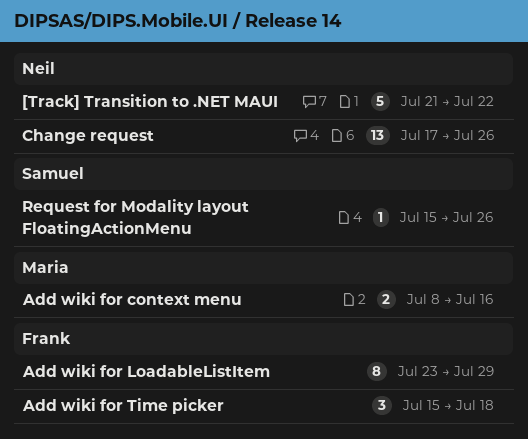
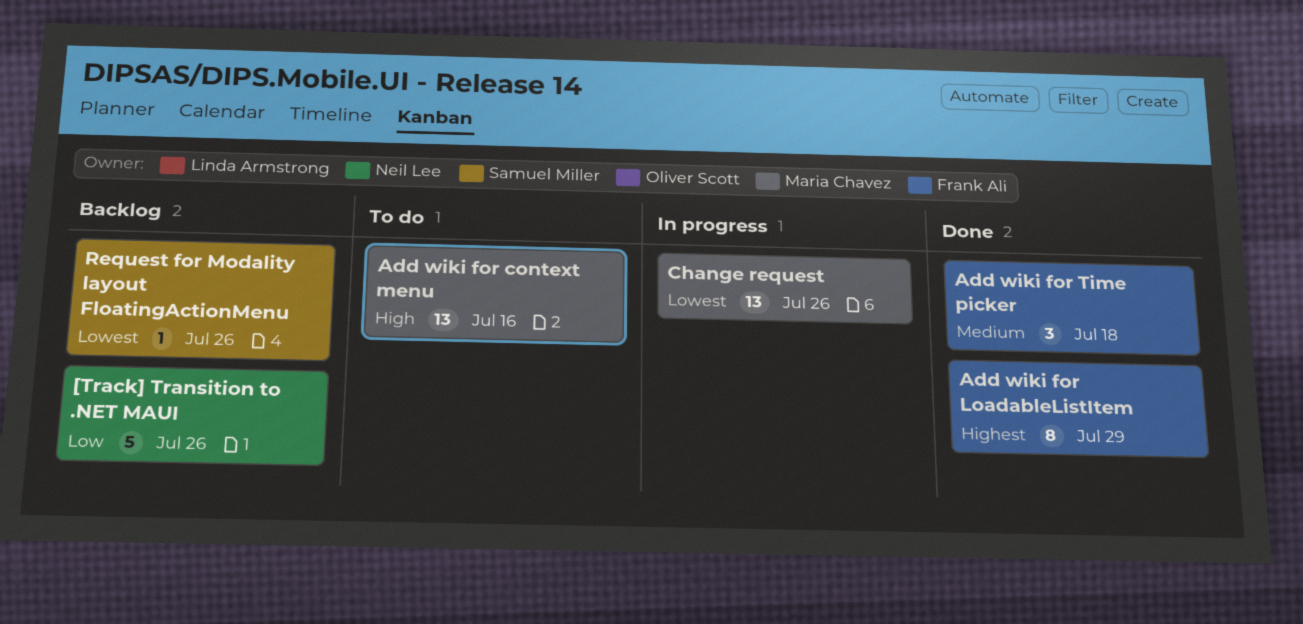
[Track] Transition to .NET MAUI, due: Jul 22 -> Jul 26
Add wiki for context menu, estimate: 2 -> 13
Change request, owner: Neil Lee -> Maria Chavez

